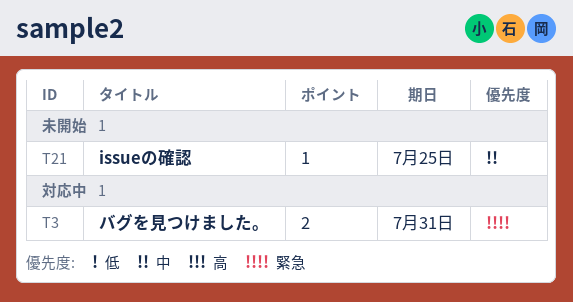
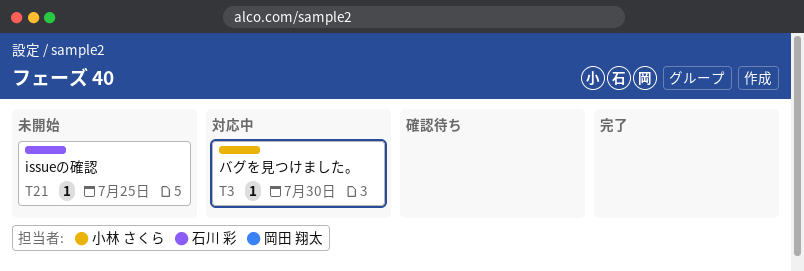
T3, estimate: 2 -> 1
T3, due: Jul 31 -> Jul 30

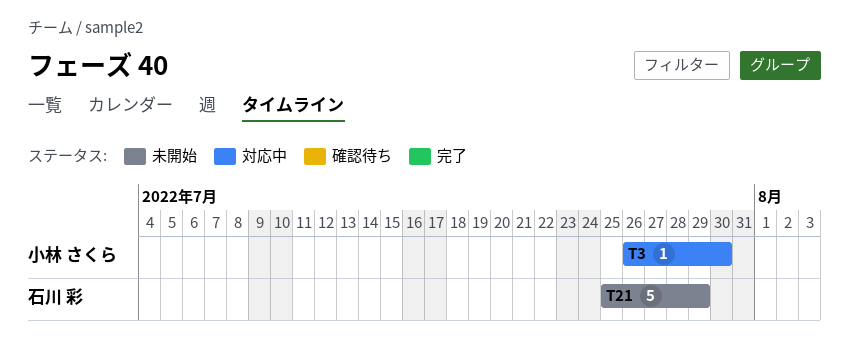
T21, estimate: 1 -> 5
T21, due: Jul 25 -> Jul 29

